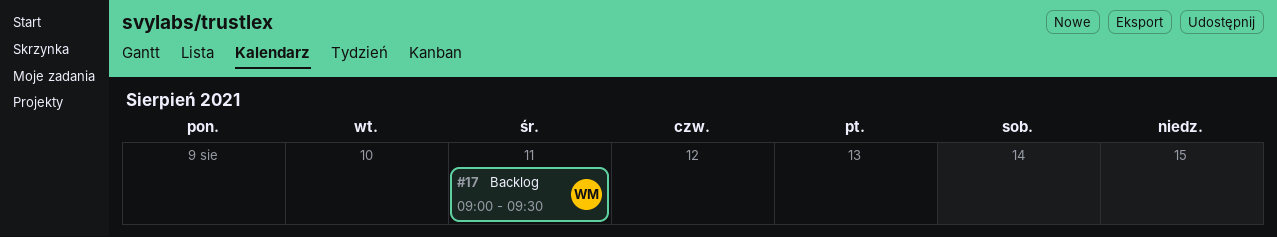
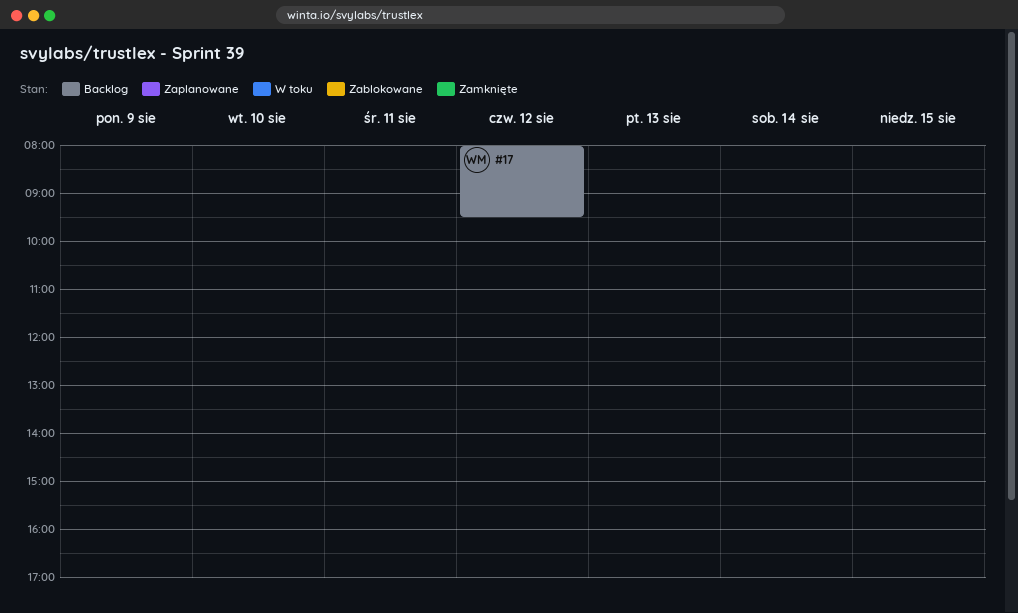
#17, day: Aug 11 -> Aug 12
#17, begins: 09:00 -> 08:00

